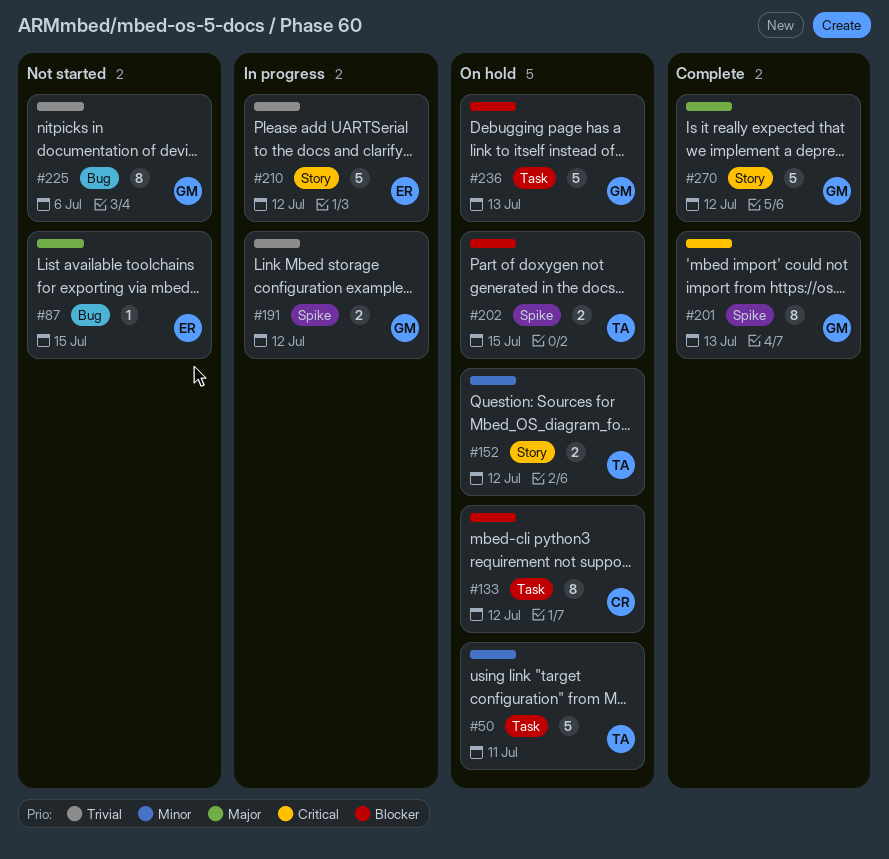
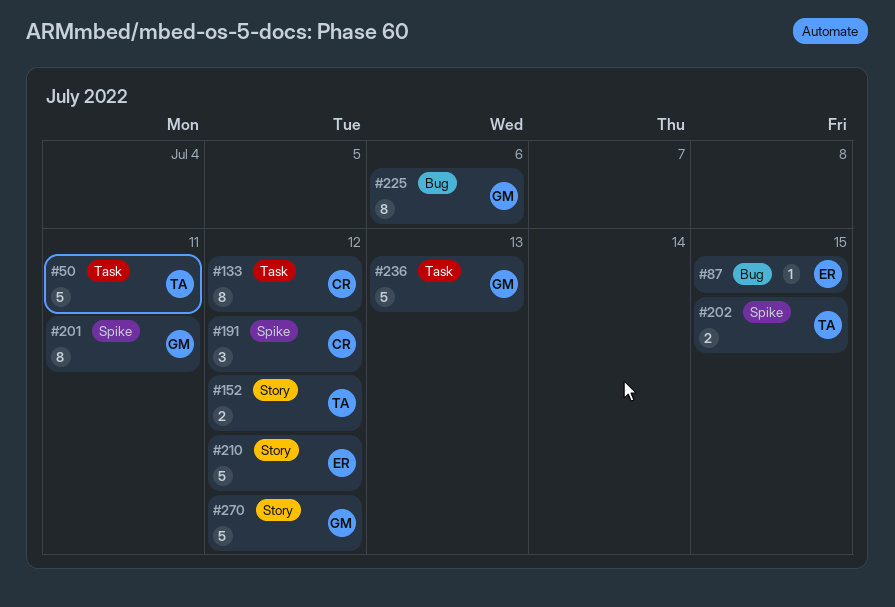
#191, owner: GM -> CR
#191, estimate: 2 -> 3
#201, due: Jul 13 -> Jul 11

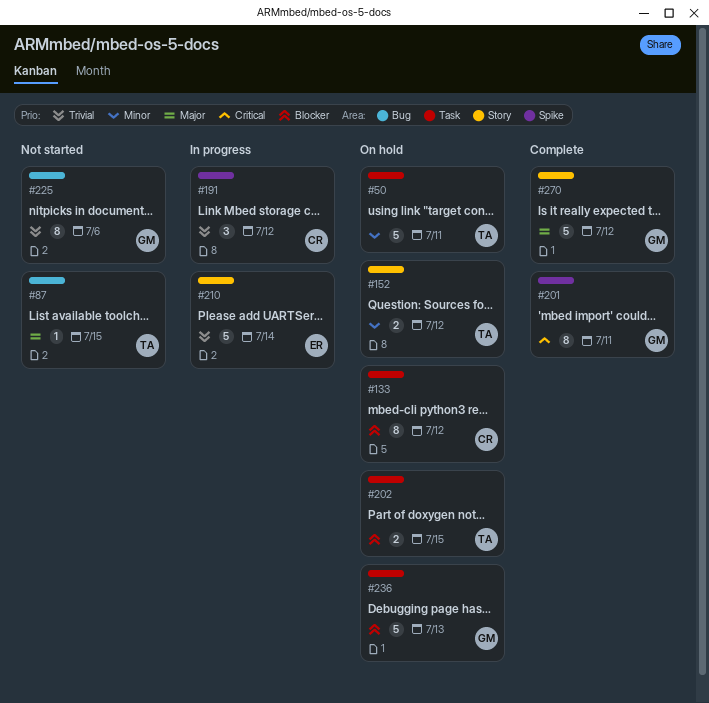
#87, owner: ER -> TA
#202, label: Spike -> Task
#210, due: Jul 12 -> Jul 14

